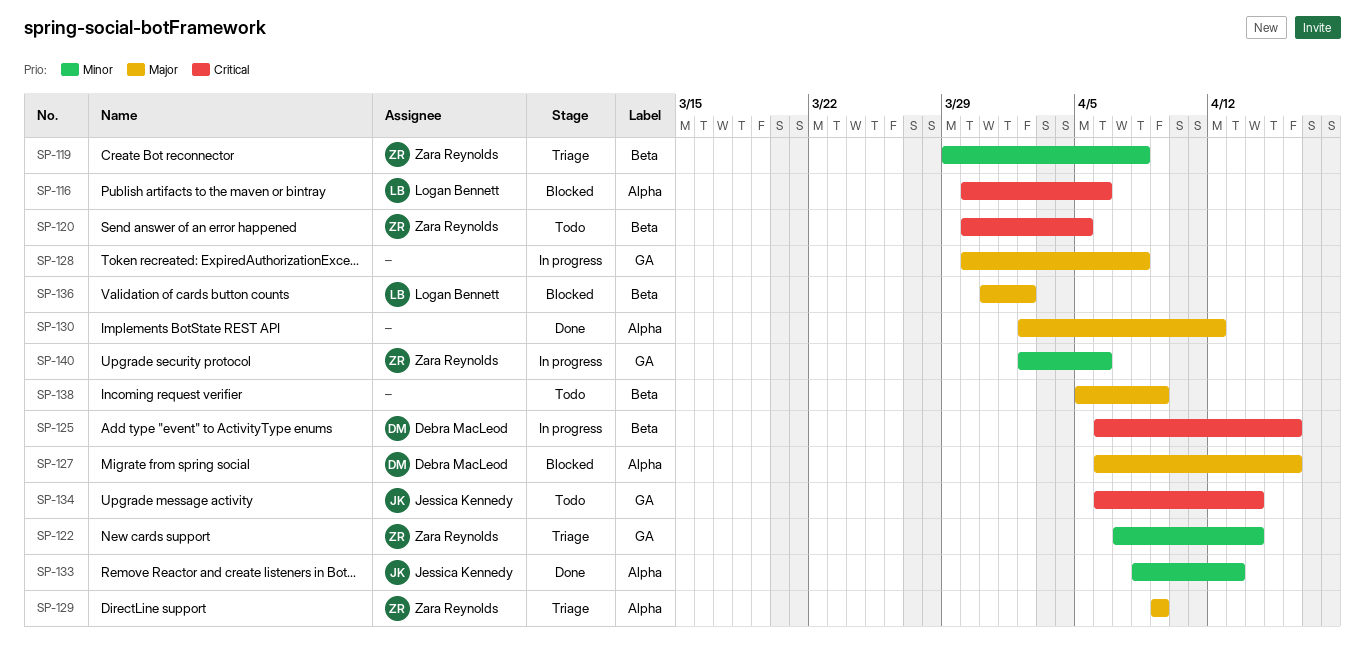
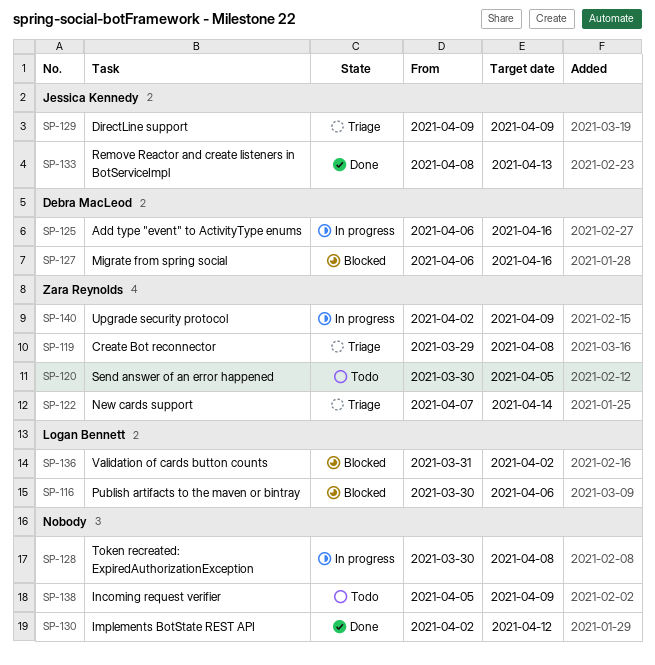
SP-129, owner: Zara Reynolds -> Jessica Kennedy
SP-134: present -> none
SP-140, due: Apr 6 -> Apr 9

